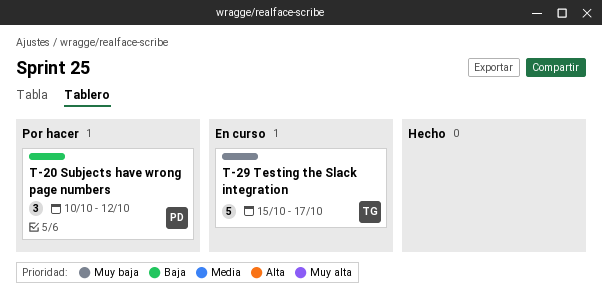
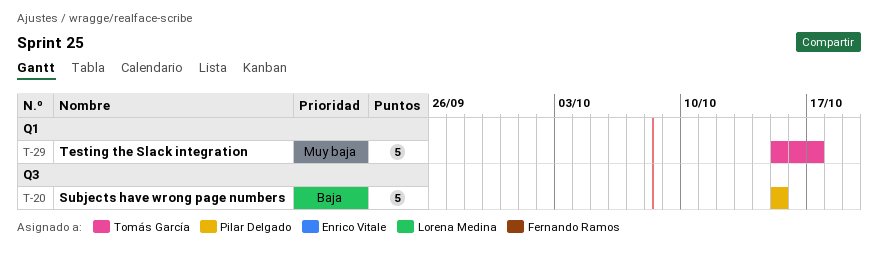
T-20, estimate: 3 -> 5
T-20, start: Oct 10 -> Oct 15
T-20, due: Oct 12 -> Oct 15

